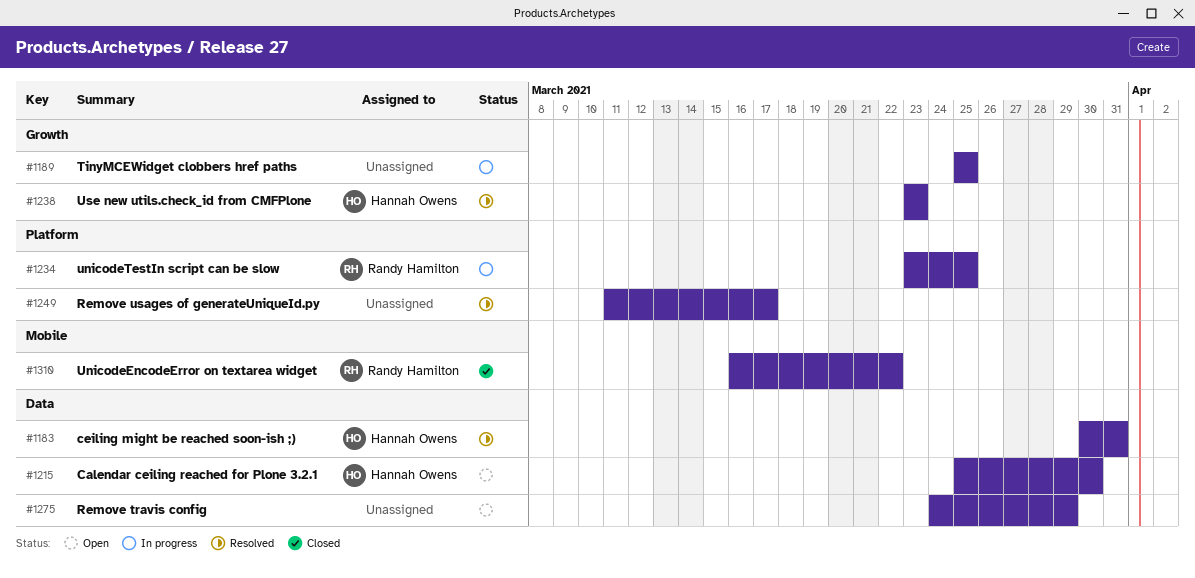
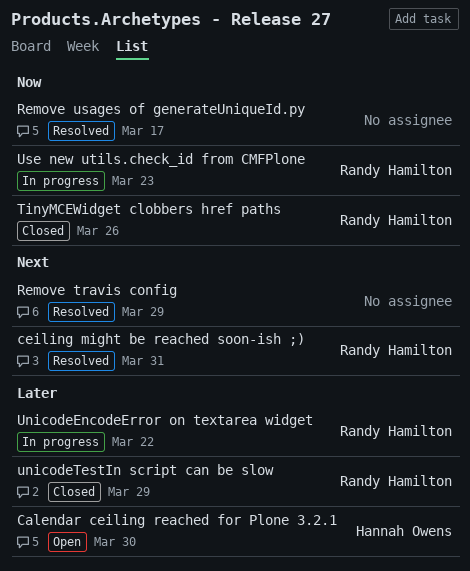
ceiling might be reached soon-ish ;), owner: Hannah Owens -> Randy Hamilton
Remove travis config, status: Open -> Resolved
TinyMCEWidget clobbers href paths, status: In progress -> Closed
TinyMCEWidget clobbers href paths, owner: none -> Randy Hamilton
TinyMCEWidget clobbers href paths, due: Mar 25 -> Mar 26
UnicodeEncodeError on textarea widget, status: Closed -> In progress
unicodeTestIn script can be slow, status: In progress -> Closed
unicodeTestIn script can be slow, due: Mar 25 -> Mar 29
Use new utils.check_id from CMFPlone, status: Resolved -> In progress
Use new utils.check_id from CMFPlone, owner: Hannah Owens -> Randy Hamilton

